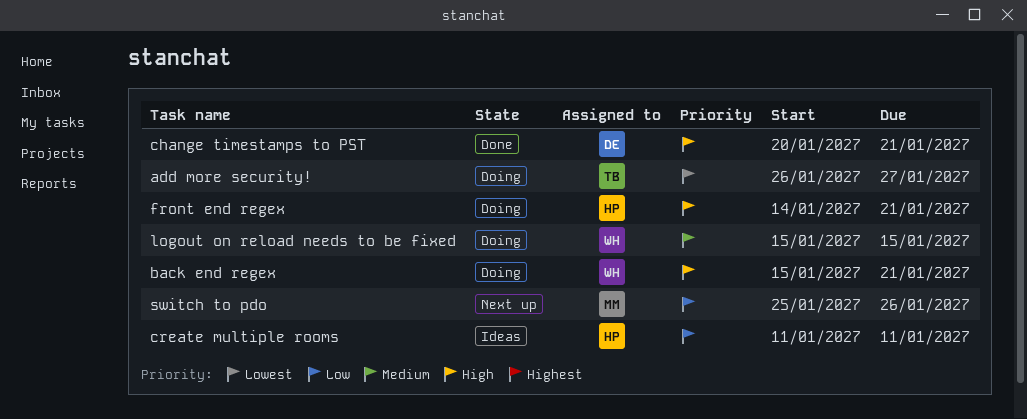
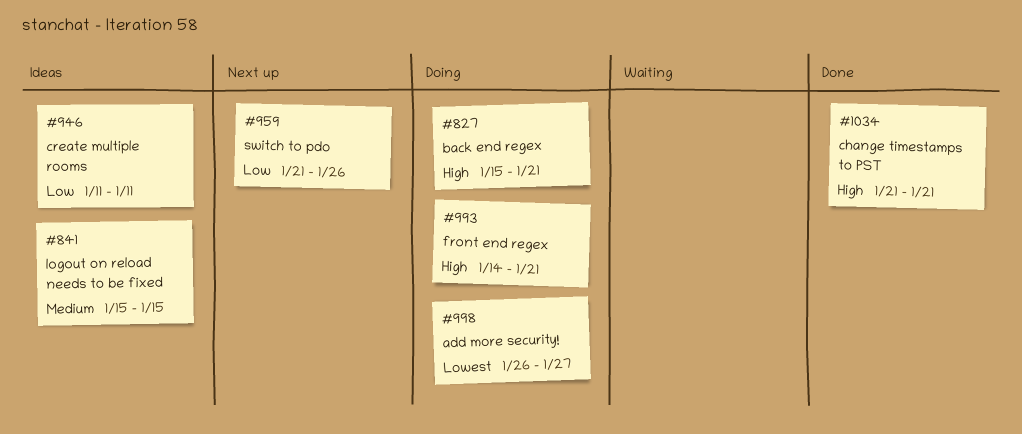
change timestamps to PST, start: Jan 20 -> Jan 21
logout on reload needs to be fixed, status: Doing -> Ideas
switch to pdo, start: Jan 25 -> Jan 21

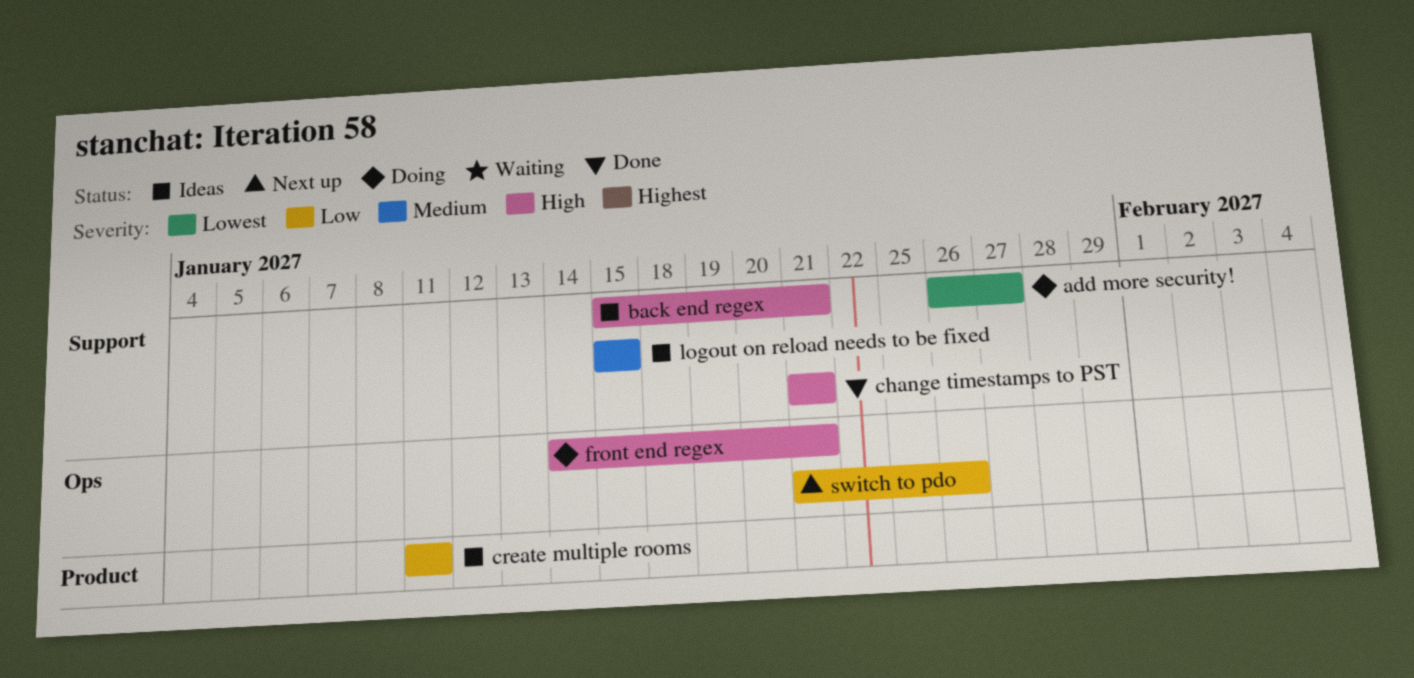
back end regex, status: Doing -> Ideas

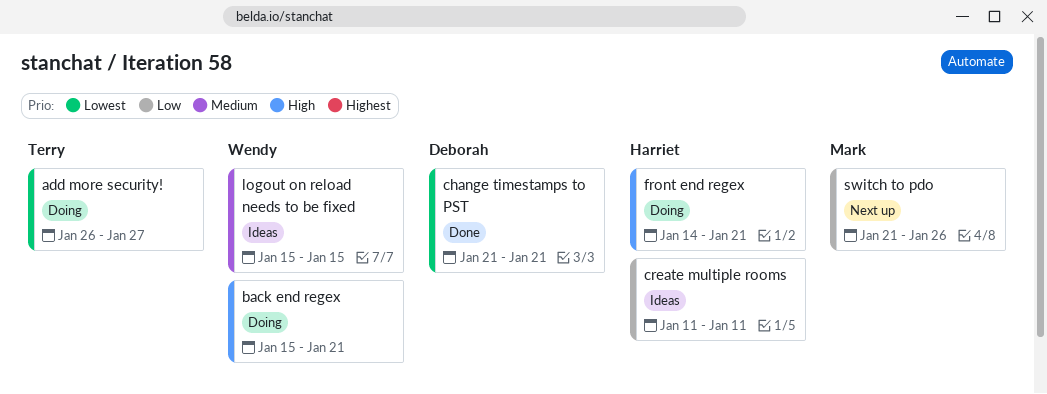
back end regex, status: Ideas -> Doing
change timestamps to PST, priority: High -> Lowest

